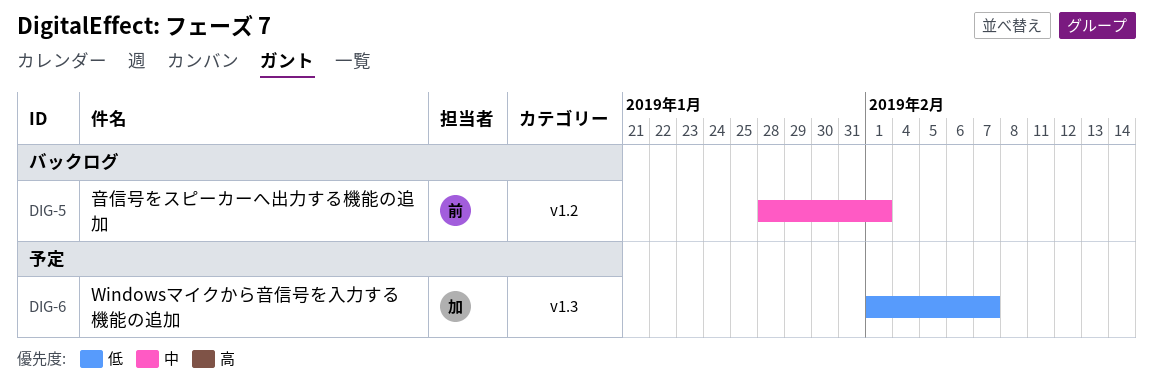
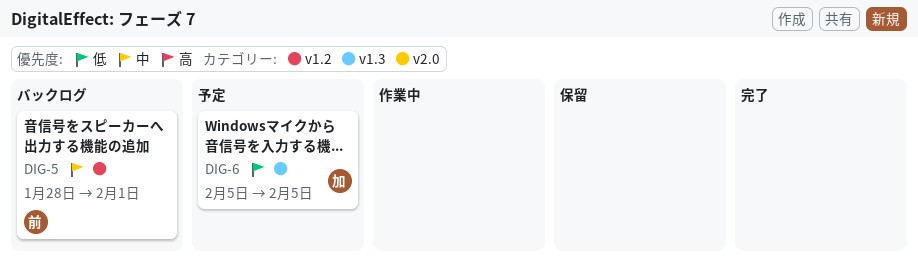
DIG-6, start: Feb 1 -> Feb 5
DIG-6, due: Feb 7 -> Feb 5

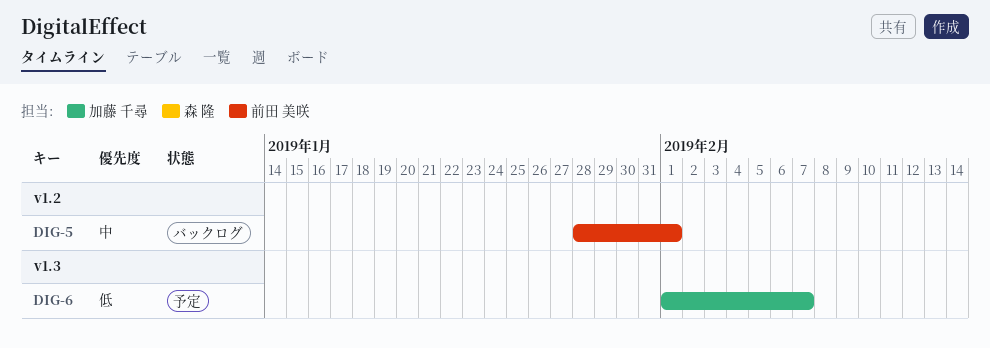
DIG-6, start: Feb 5 -> Feb 1
DIG-6, due: Feb 5 -> Feb 7

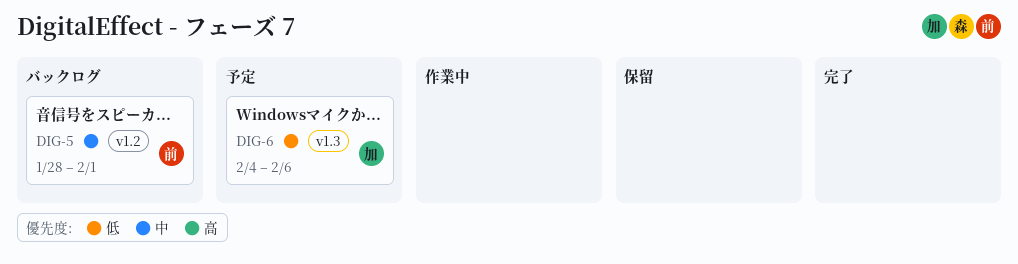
DIG-6, start: Feb 1 -> Feb 4
DIG-6, due: Feb 7 -> Feb 6

